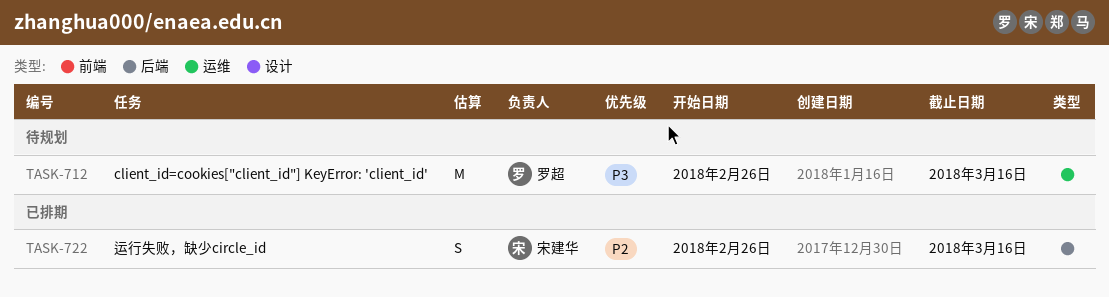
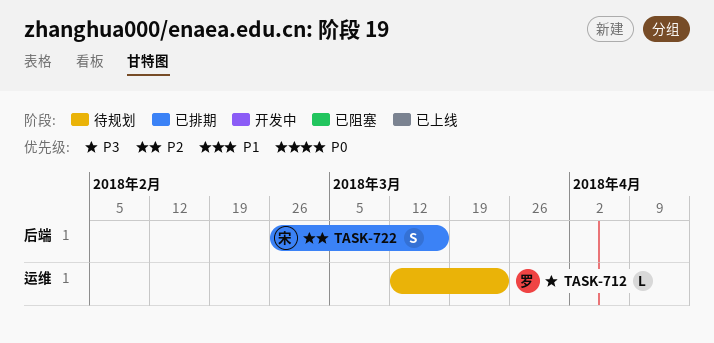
TASK-712, estimate: M -> L
TASK-712, start: Feb 26 -> Mar 12
TASK-712, due: Mar 16 -> Mar 23

